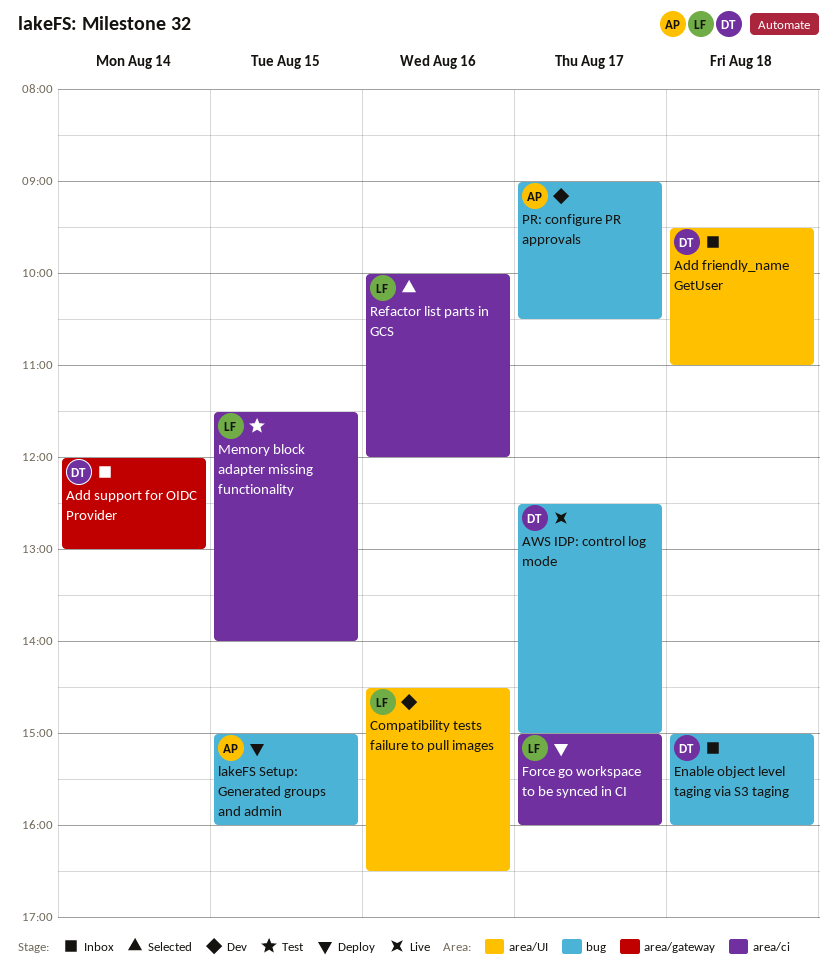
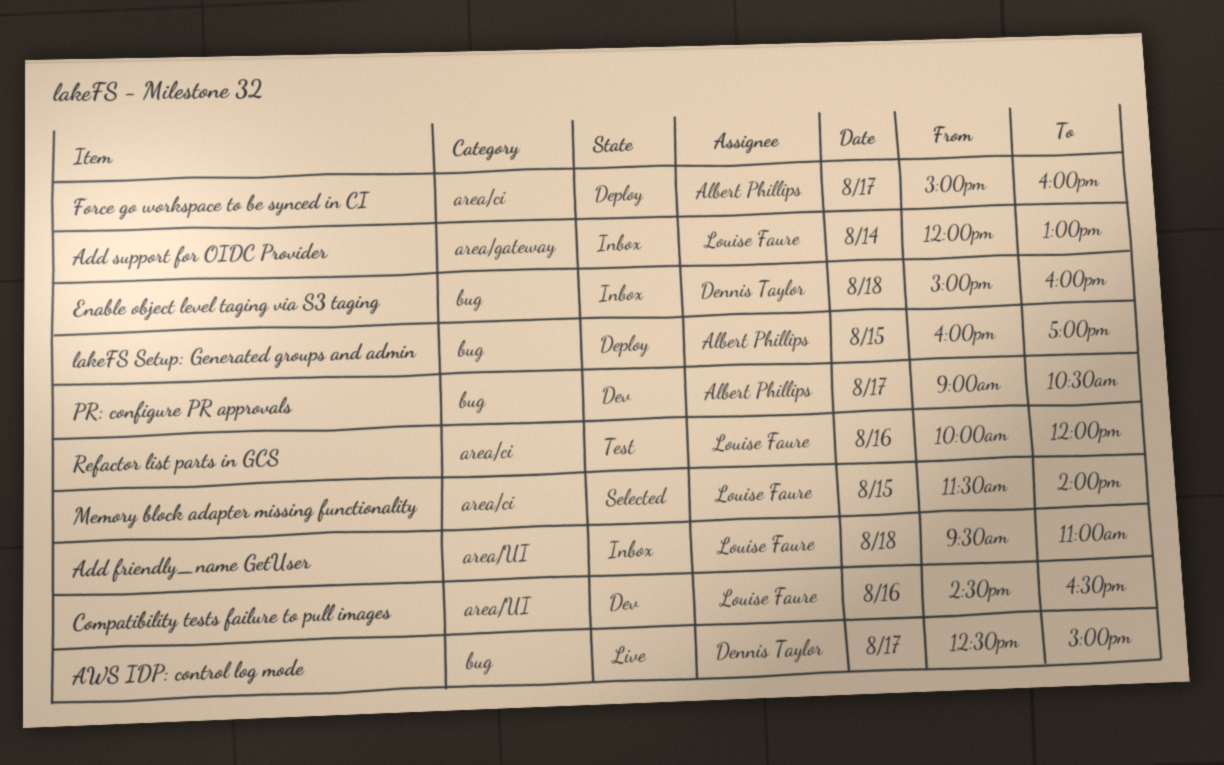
Add friendly_name GetUser, owner: Dennis Taylor -> Louise Faure
Add support for OIDC Provider, owner: Dennis Taylor -> Louise Faure
Force go workspace to be synced in CI, owner: Louise Faure -> Albert Phillips
lakeFS Setup: Generated groups and admin, begins: 15:00 -> 16:00
lakeFS Setup: Generated groups and admin, ends: 16:00 -> 17:00
Memory block adapter missing functionality, status: Test -> Selected
Refactor list parts in GCS, status: Selected -> Test

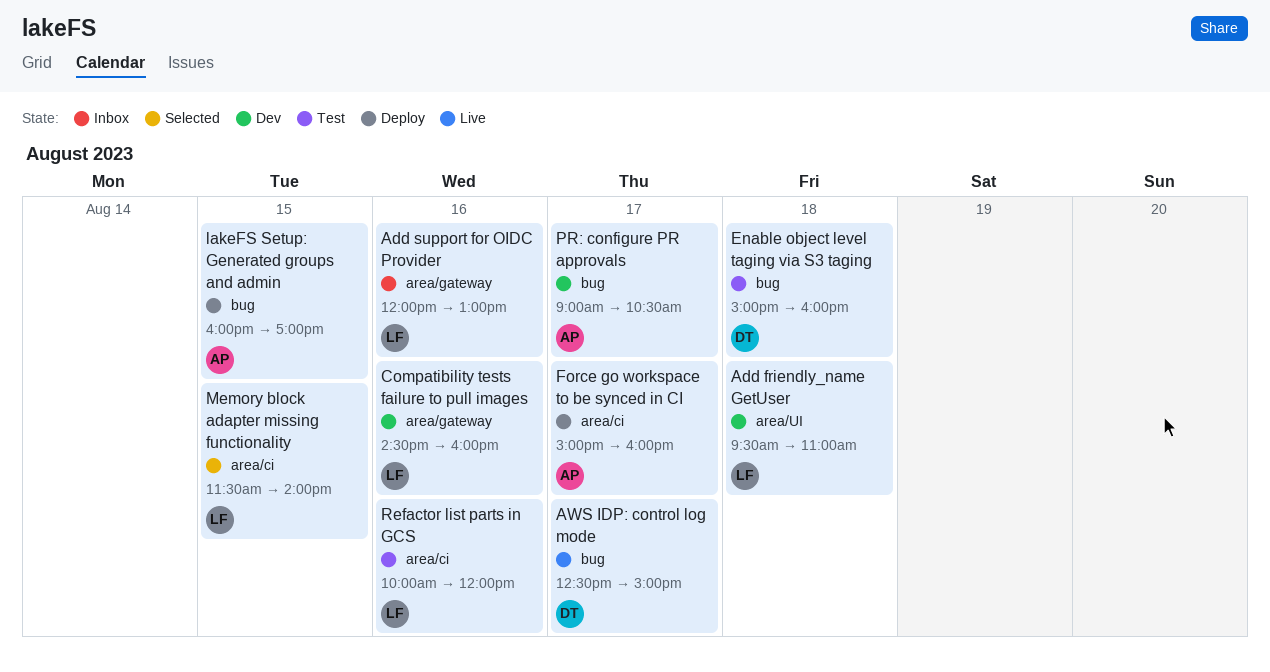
Add friendly_name GetUser, status: Inbox -> Dev
Add support for OIDC Provider, day: Aug 14 -> Aug 16
Compatibility tests failure to pull images, label: area/UI -> area/gateway
Compatibility tests failure to pull images, ends: 16:30 -> 16:00
Enable object level taging via S3 taging, status: Inbox -> Test

